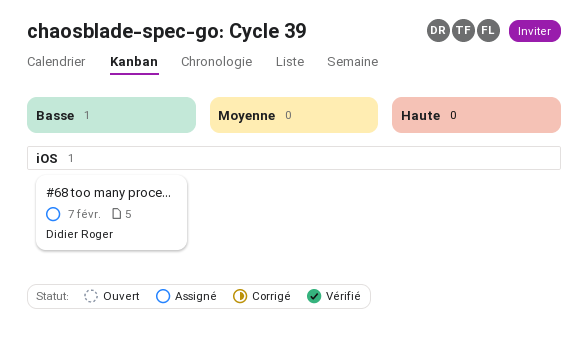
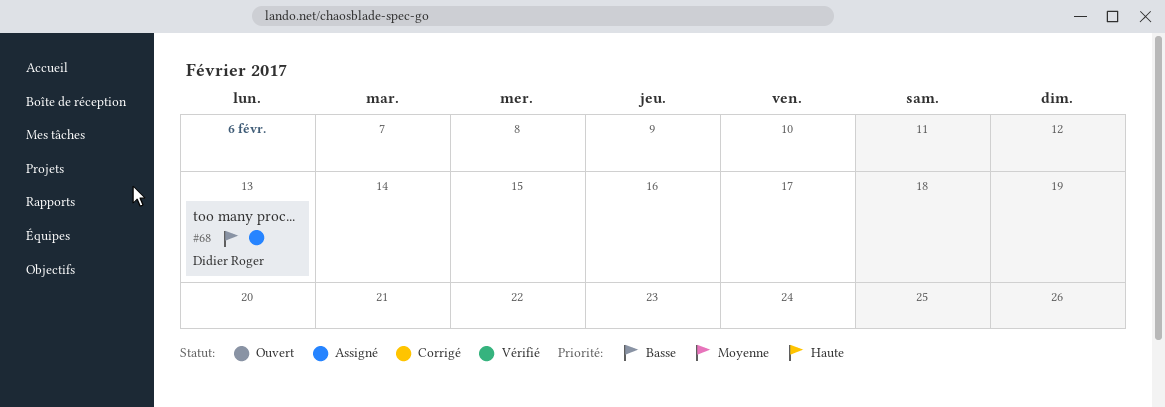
#68, due: Feb 7 -> Feb 13

